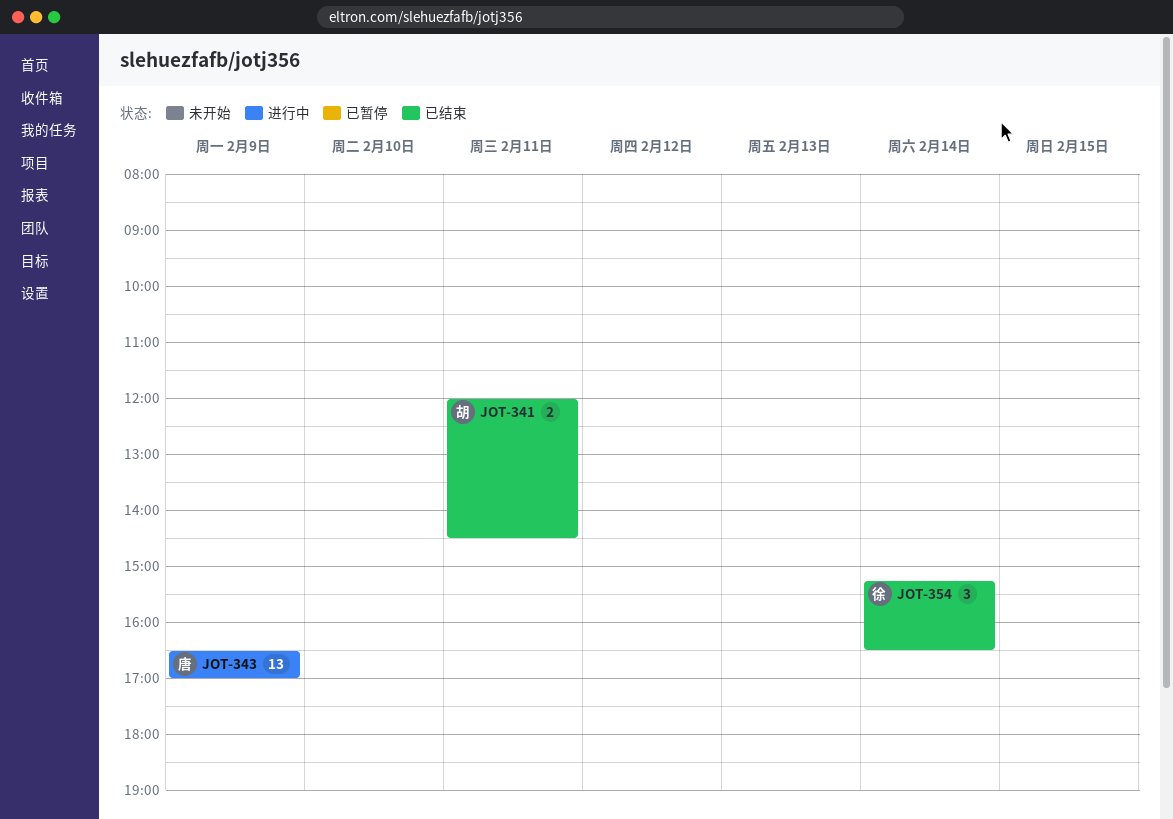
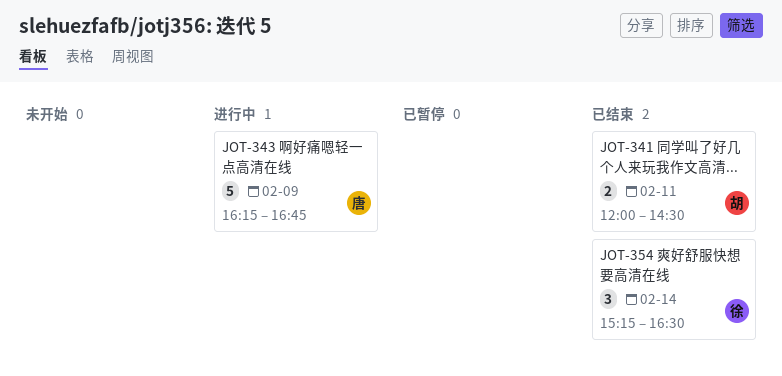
JOT-343, estimate: 13 -> 5
JOT-343, begins: 16:30 -> 16:15
JOT-343, ends: 17:00 -> 16:45

